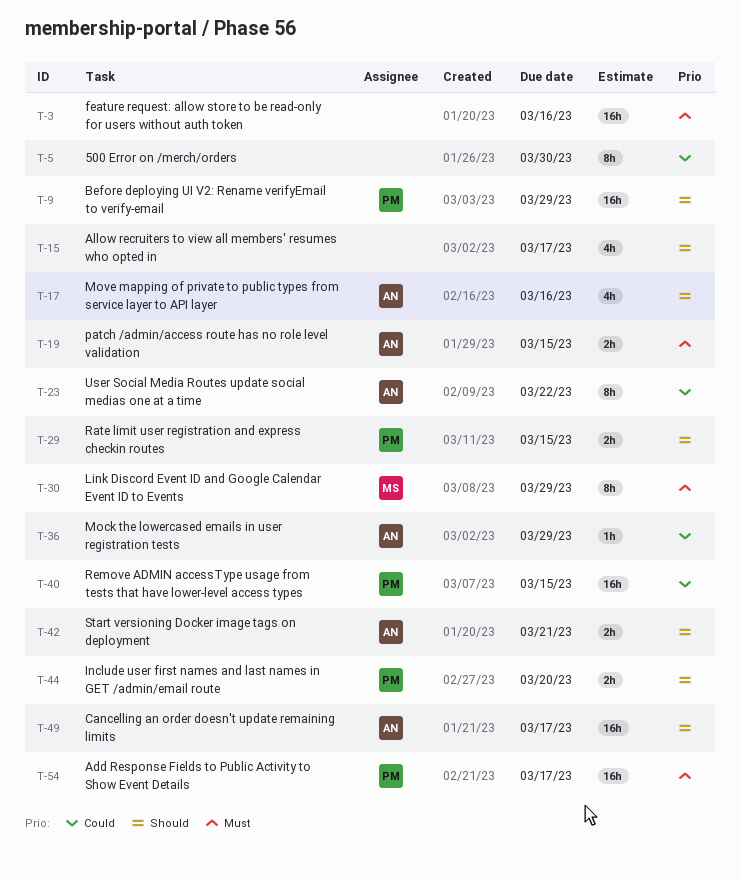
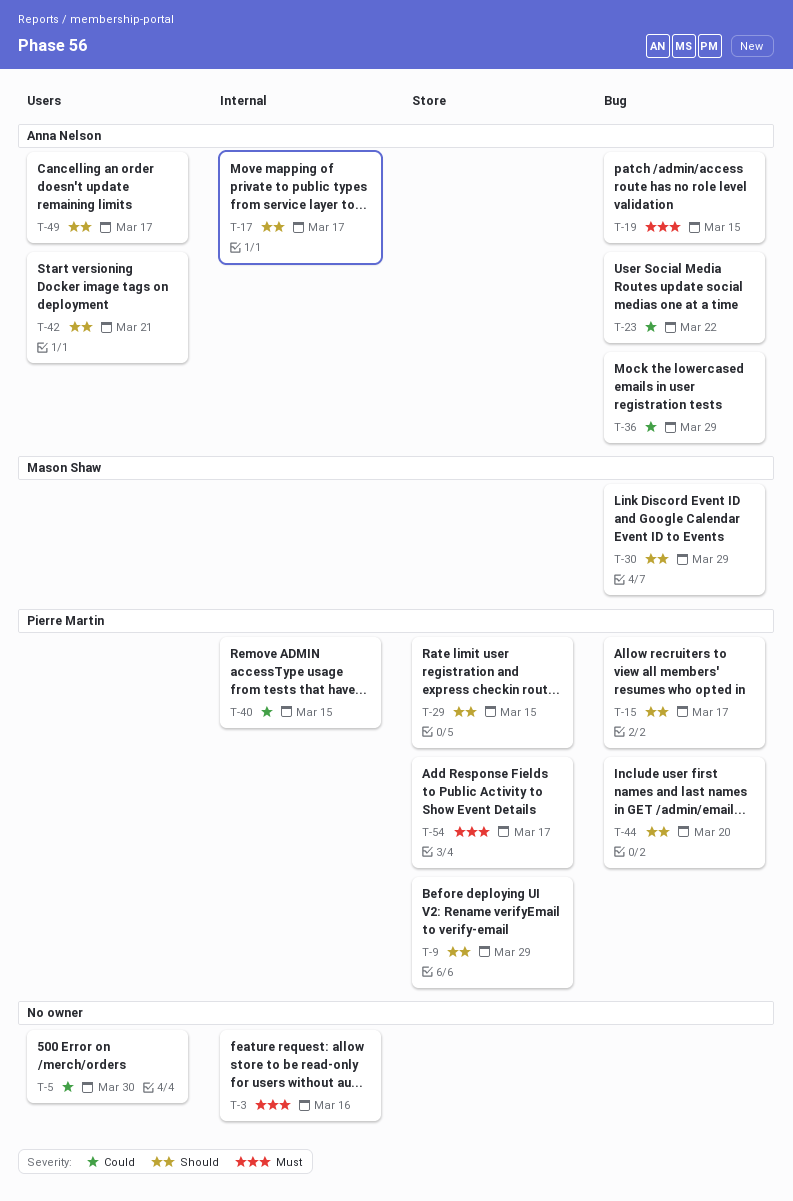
T-15, owner: none -> Pierre Martin
T-17, due: Mar 16 -> Mar 17
T-30, priority: Must -> Should

